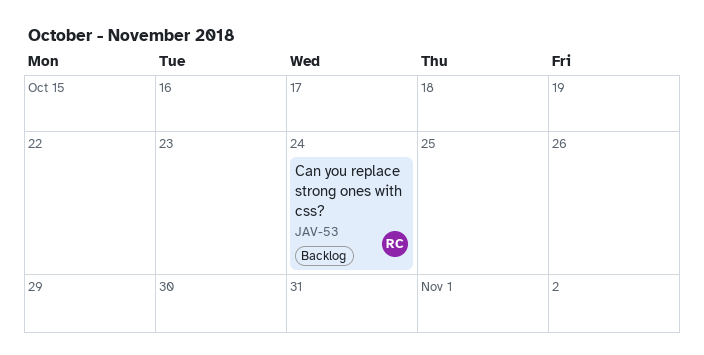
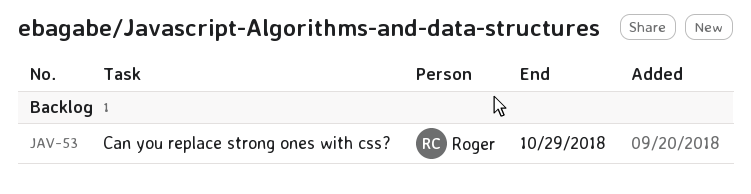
JAV-53, due: Oct 24 -> Oct 29

